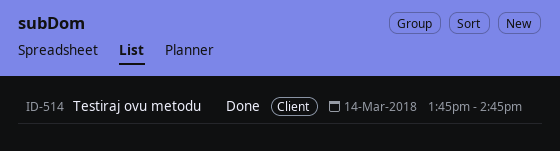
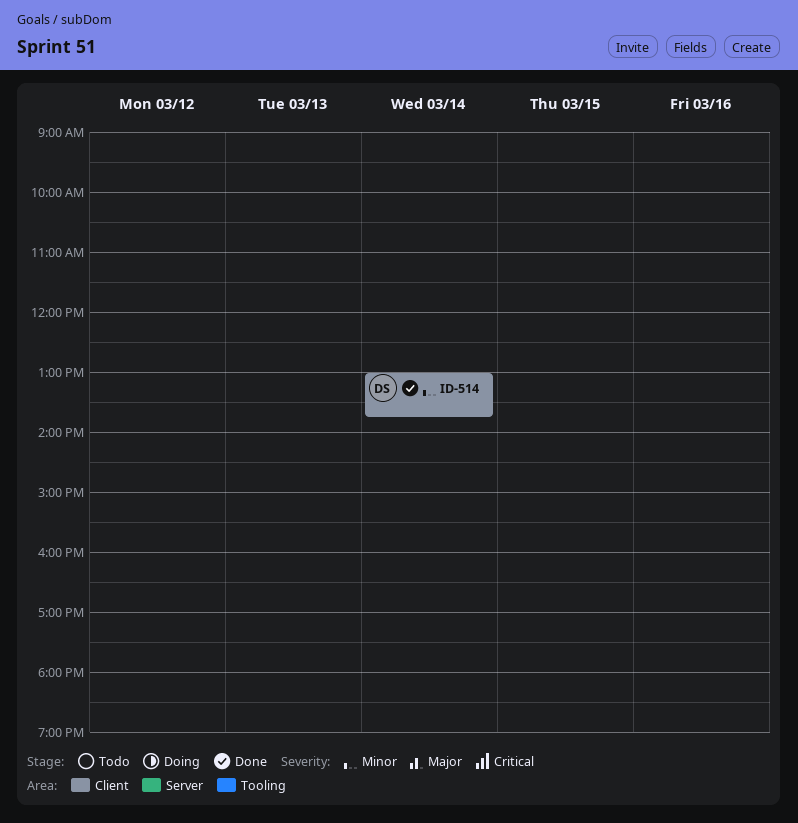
ID-514, begins: 13:45 -> 13:00
ID-514, ends: 14:45 -> 13:45

